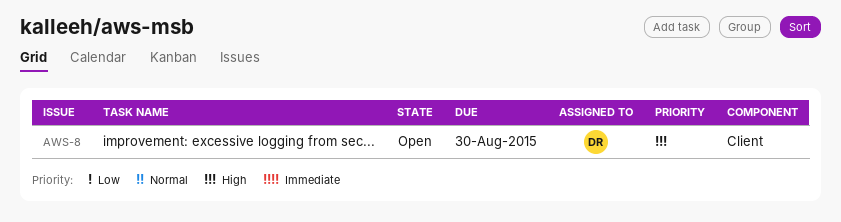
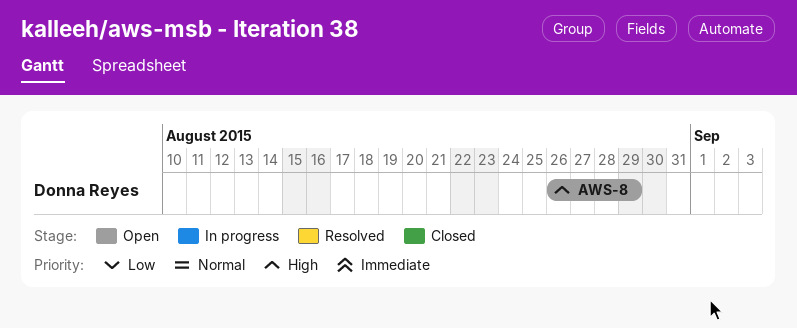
AWS-8, due: Aug 30 -> Aug 29

